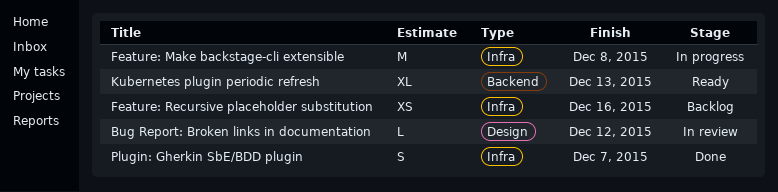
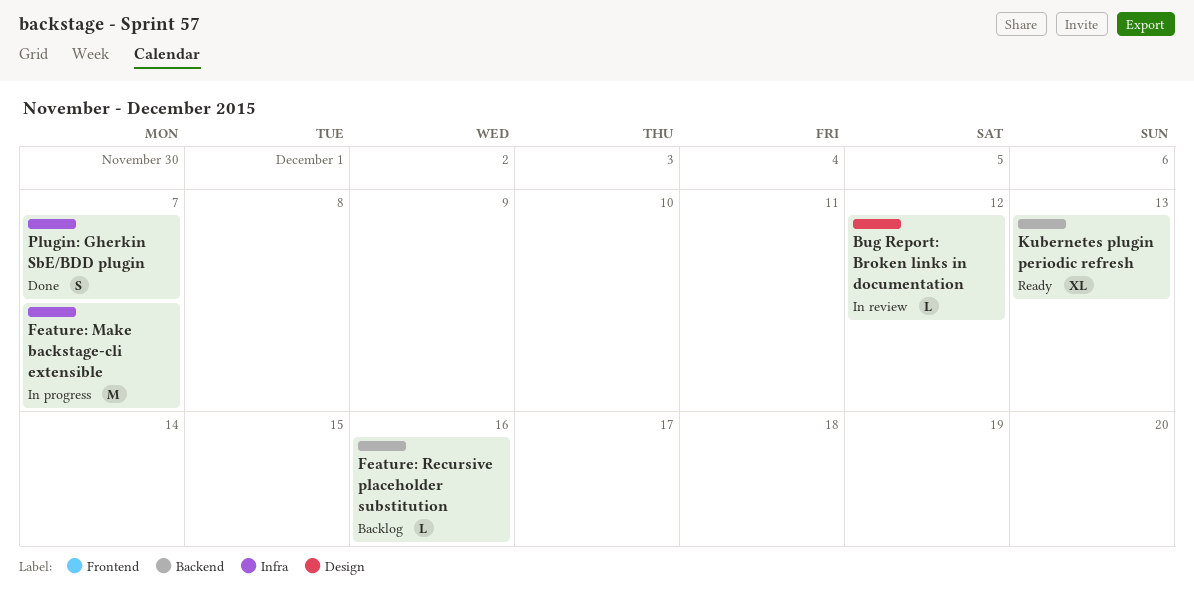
Feature: Make backstage-cli extensible, due: Dec 8 -> Dec 7
Feature: Recursive placeholder substitution, label: Infra -> Backend
Feature: Recursive placeholder substitution, estimate: XS -> L

